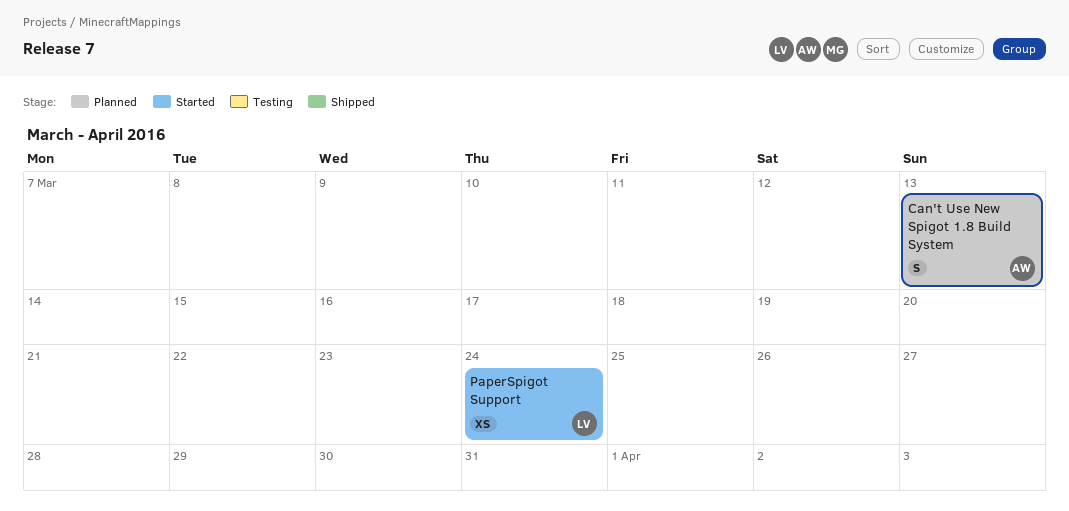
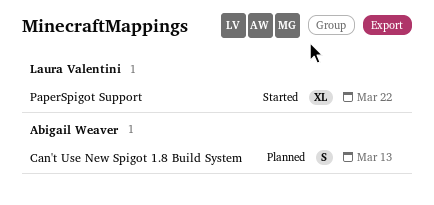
PaperSpigot Support, estimate: XS -> XL
PaperSpigot Support, due: Mar 24 -> Mar 22

